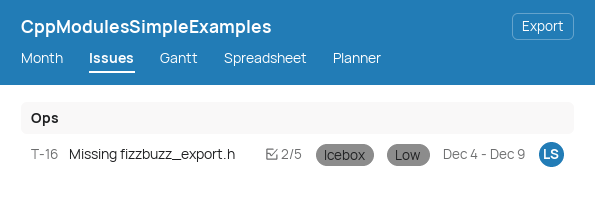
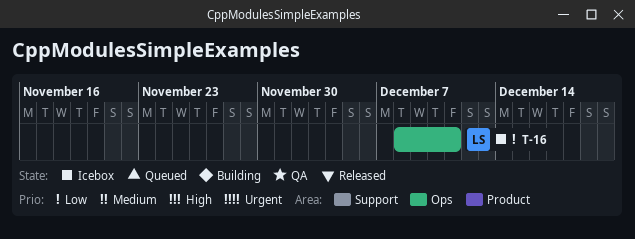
T-16, start: Dec 4 -> Dec 8
T-16, due: Dec 9 -> Dec 11

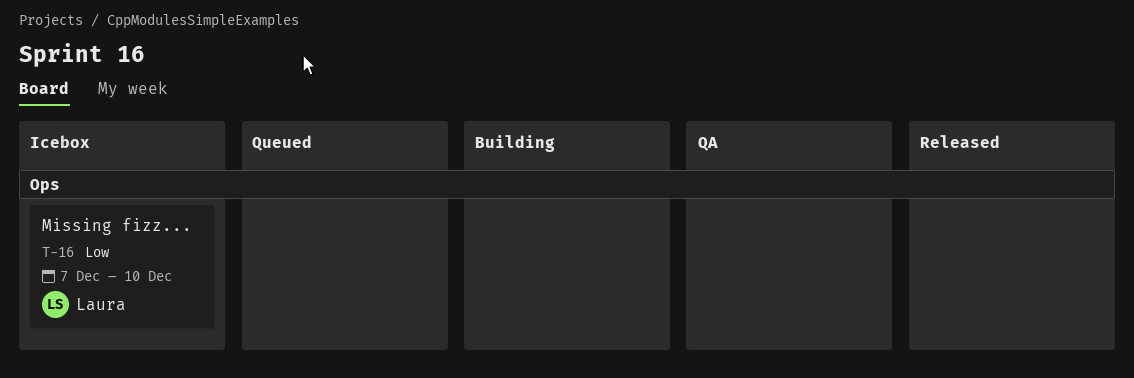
T-16, start: Dec 8 -> Dec 7
T-16, due: Dec 11 -> Dec 10

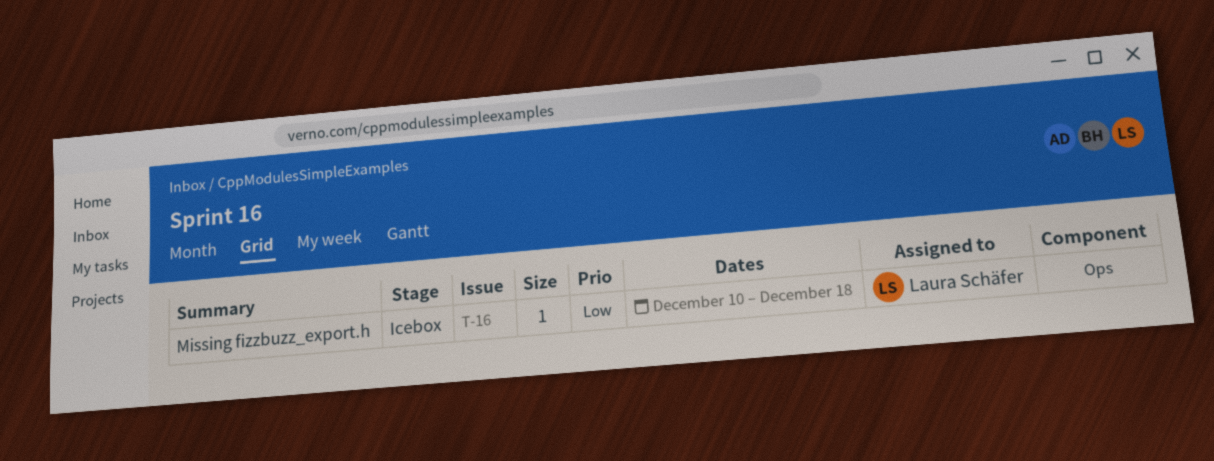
T-16, start: Dec 7 -> Dec 10
T-16, due: Dec 10 -> Dec 18

